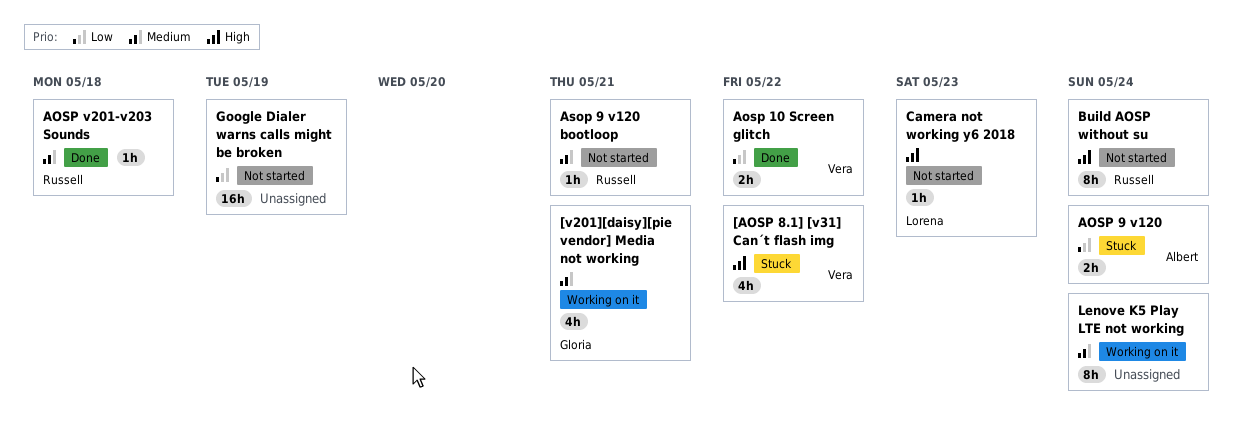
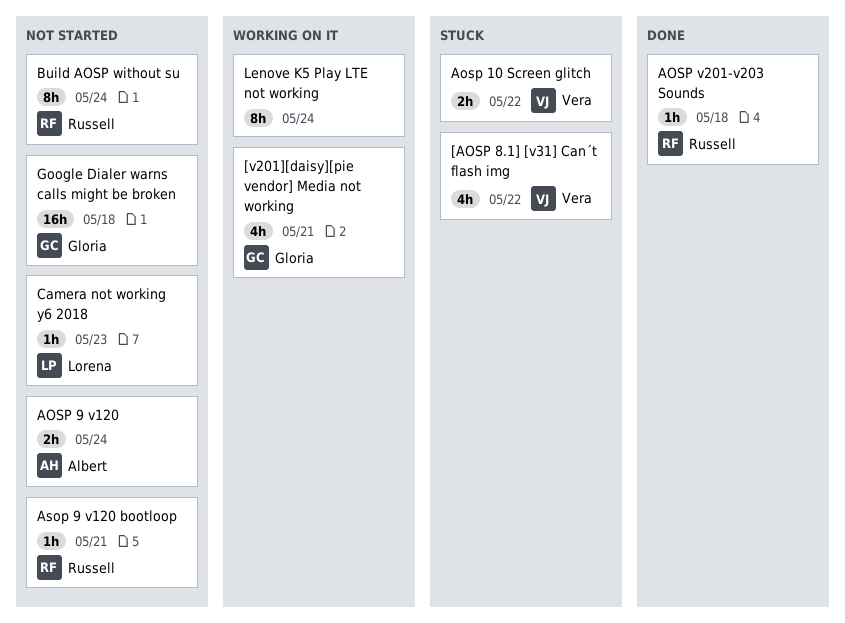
Aosp 10 Screen glitch, status: Done -> Stuck
AOSP 9 v120, status: Stuck -> Not started
Google Dialer warns calls might be broken, owner: none -> Gloria
Google Dialer warns calls might be broken, due: May 19 -> May 18

